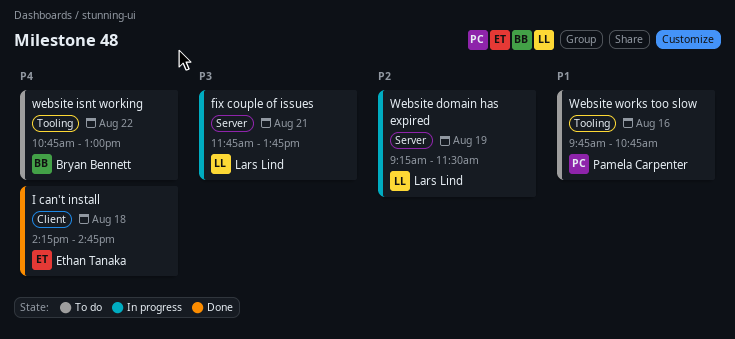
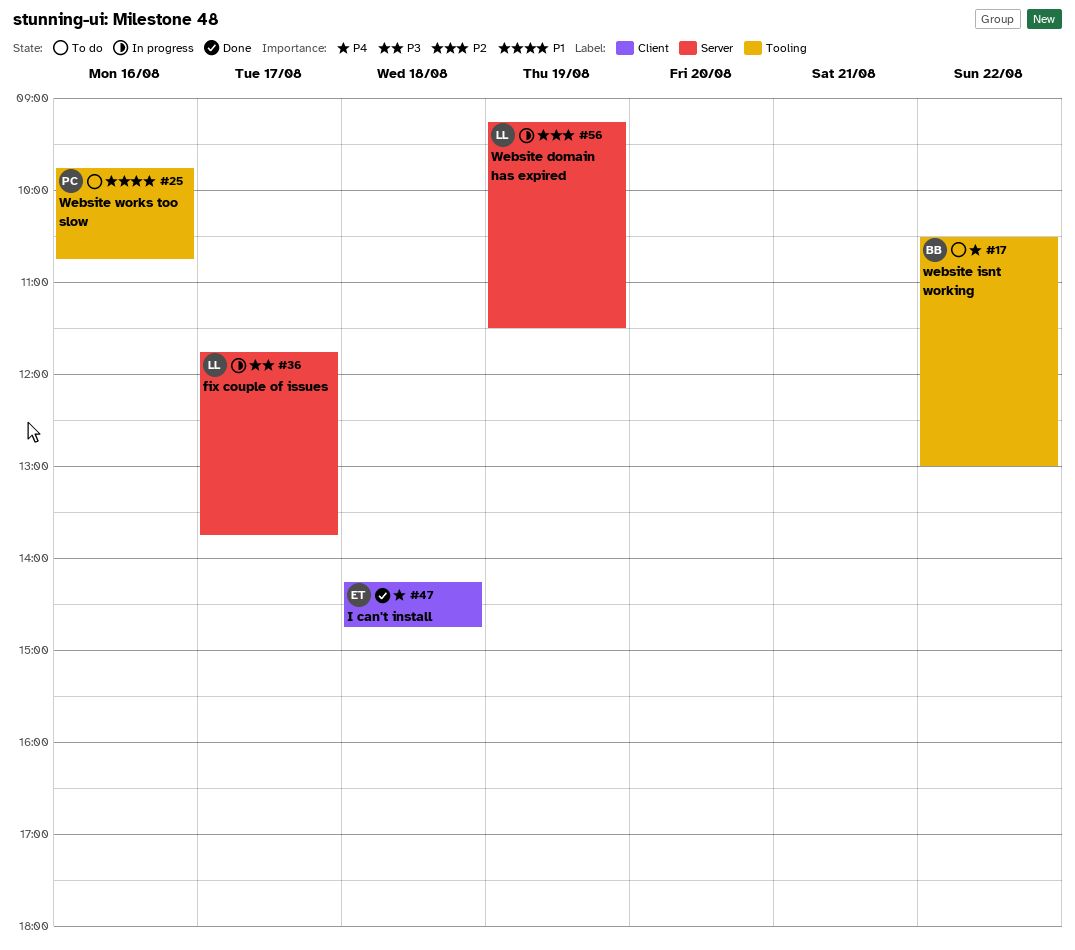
fix couple of issues, day: Aug 21 -> Aug 17
website isnt working, begins: 10:45 -> 10:30

